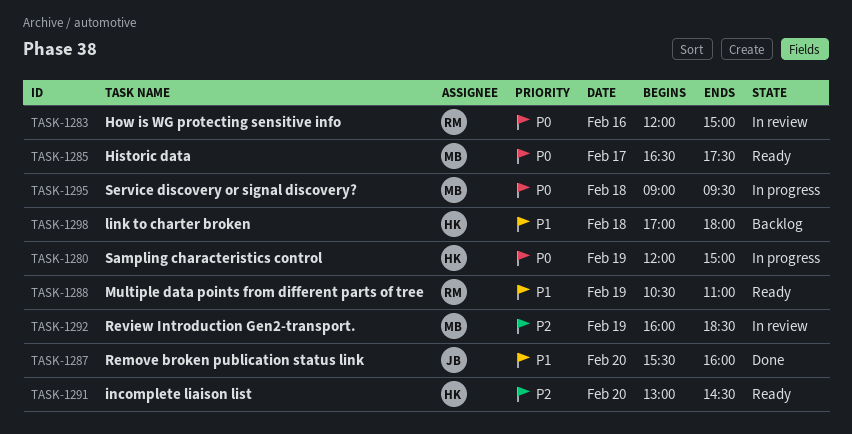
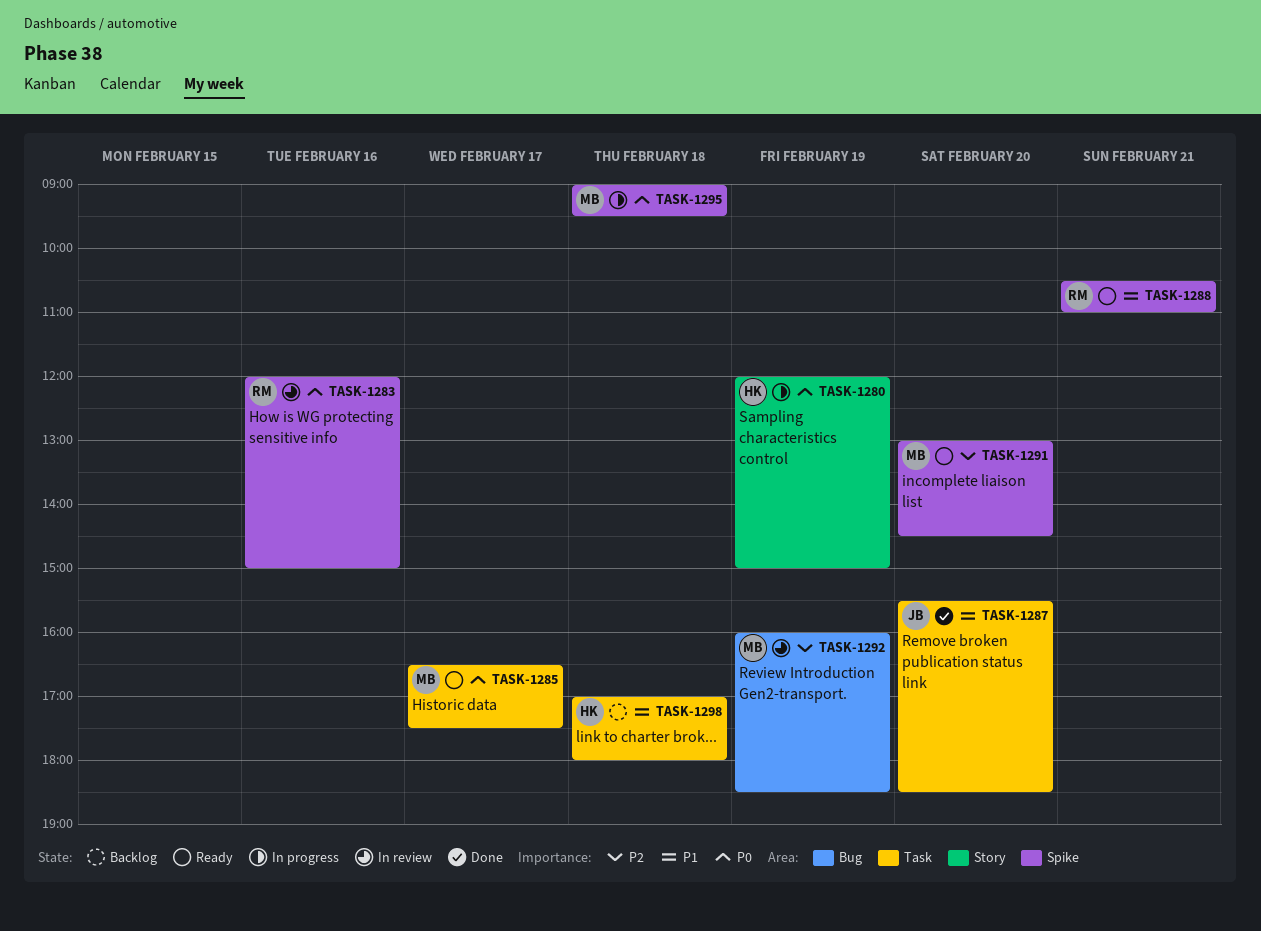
TASK-1287, ends: 16:00 -> 18:30
TASK-1288, day: Feb 19 -> Feb 21
TASK-1291, owner: HK -> MB

